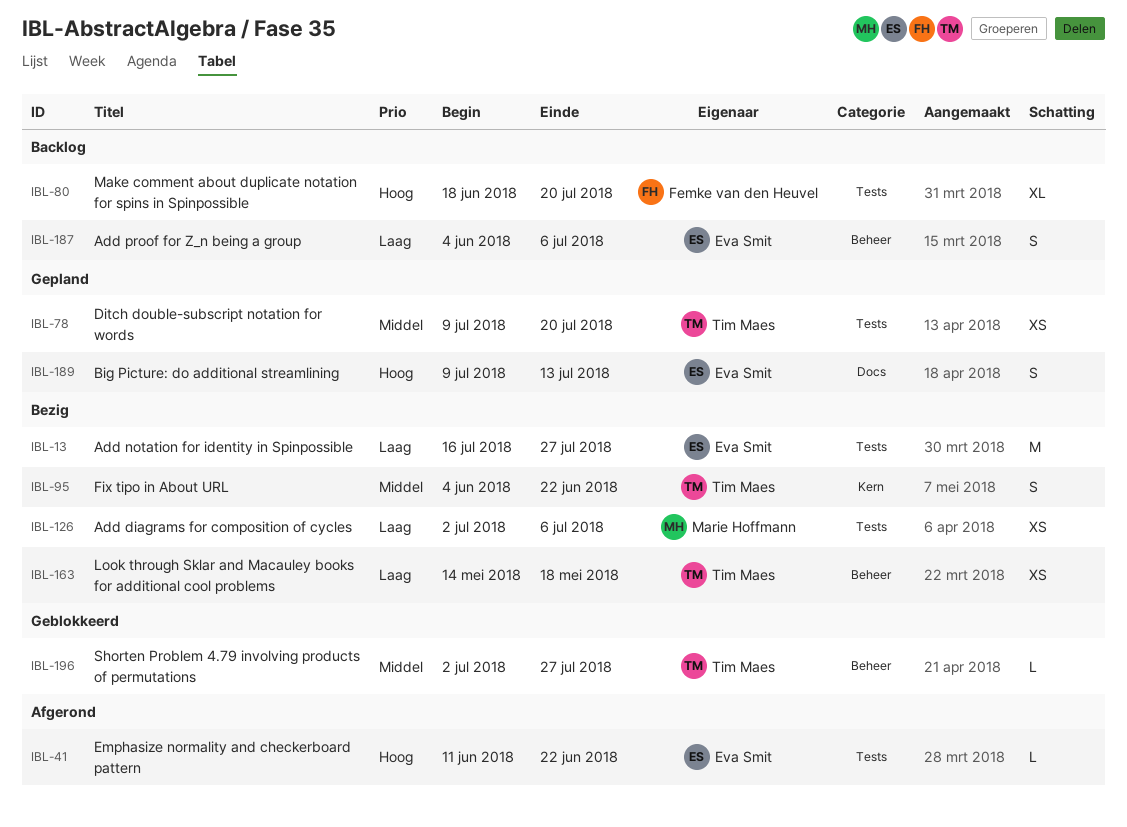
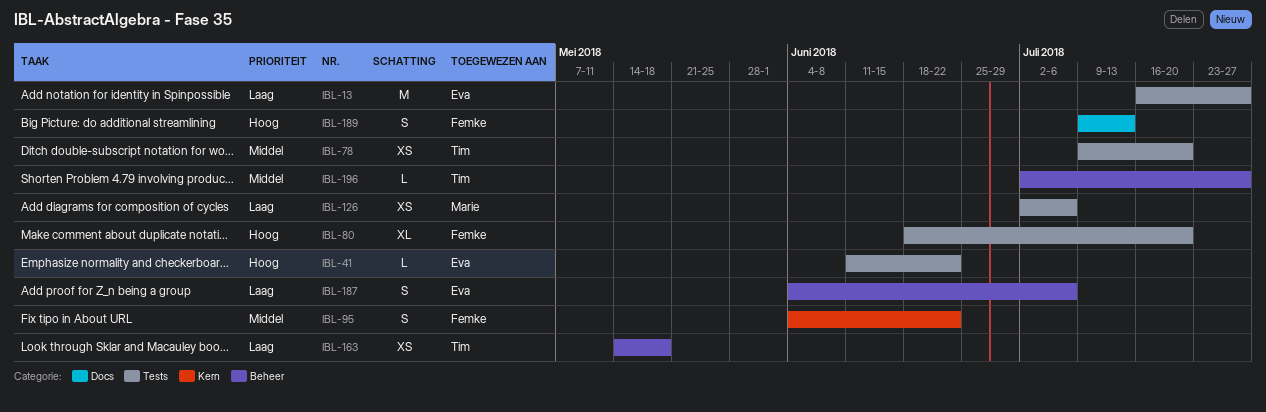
IBL-95, owner: Tim Maes -> Femke van den Heuvel
IBL-189, owner: Eva Smit -> Femke van den Heuvel

